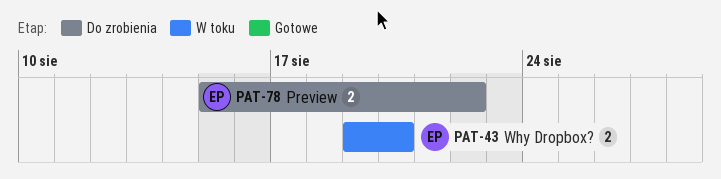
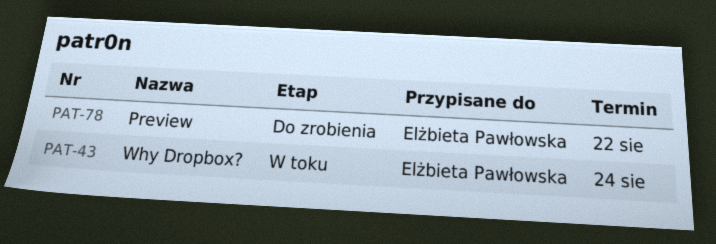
PAT-43, due: Aug 20 -> Aug 24

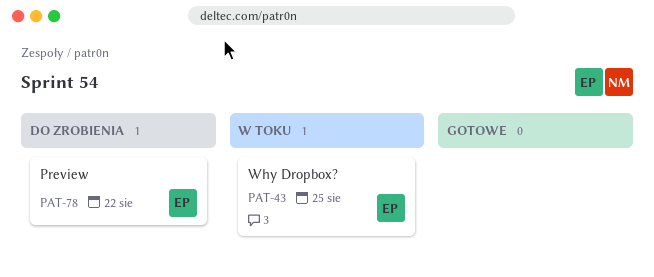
PAT-43, due: Aug 24 -> Aug 25

